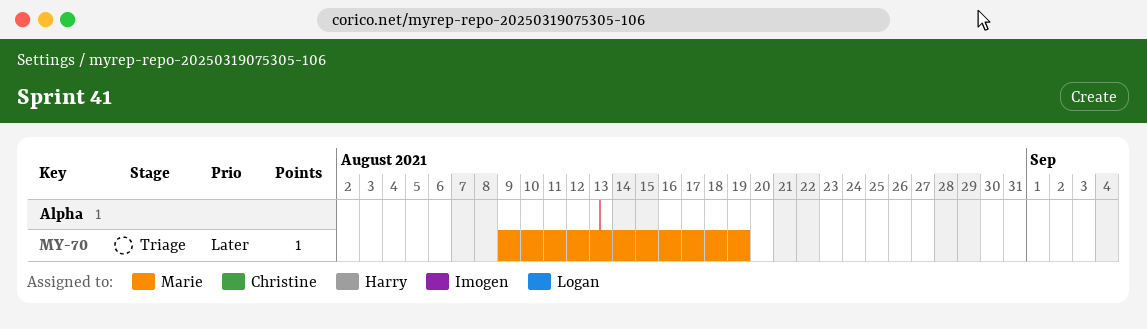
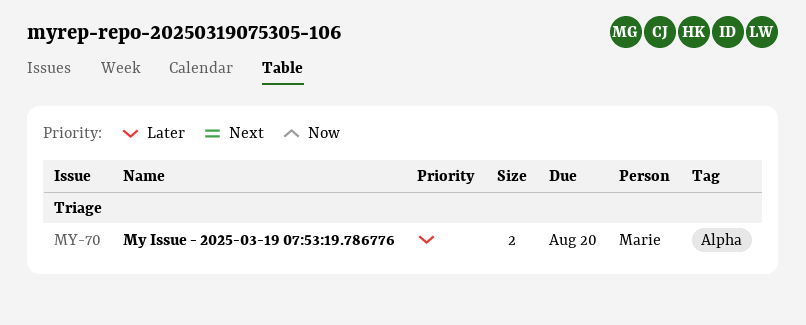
MY-70, estimate: 1 -> 2
MY-70, due: Aug 19 -> Aug 20

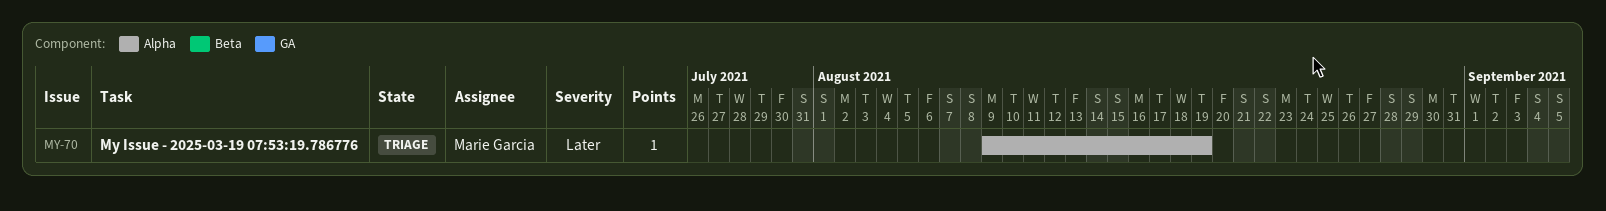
MY-70, estimate: 2 -> 1
MY-70, due: Aug 20 -> Aug 19

